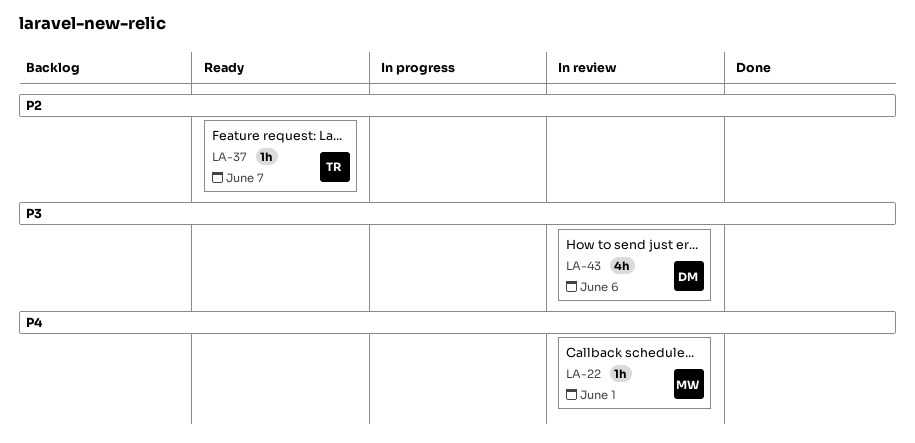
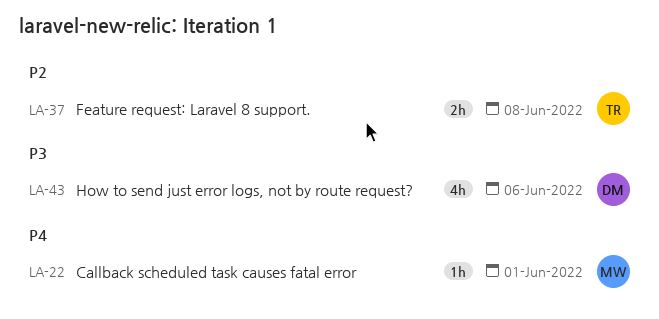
LA-37, estimate: 1h -> 2h
LA-37, due: Jun 7 -> Jun 8

